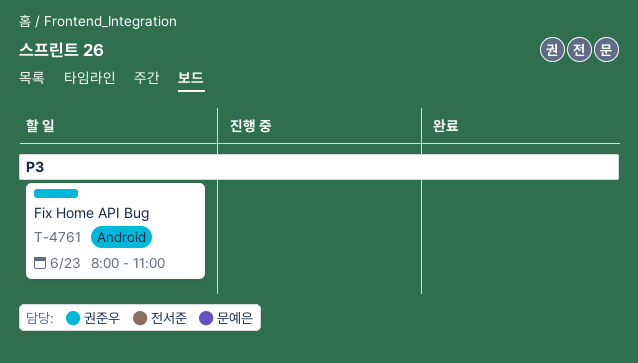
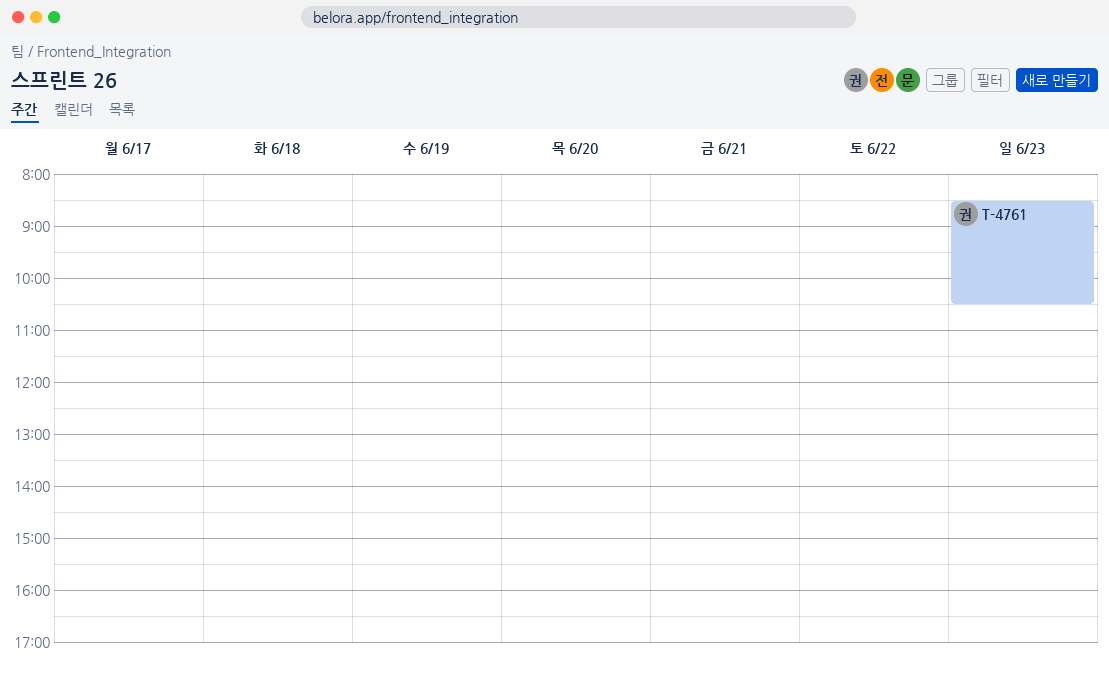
T-4761, begins: 08:00 -> 08:30
T-4761, ends: 11:00 -> 10:30

